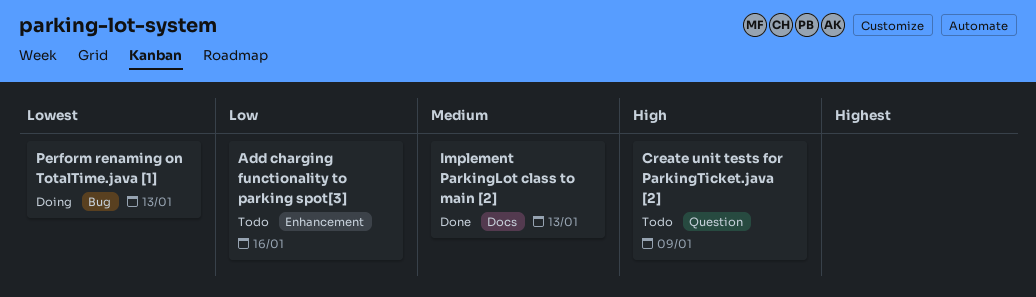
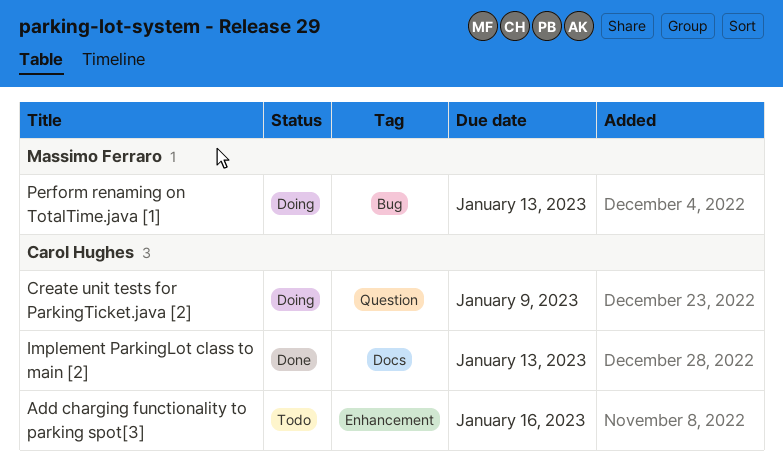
Create unit tests for ParkingTicket.java [2], status: Todo -> Doing

